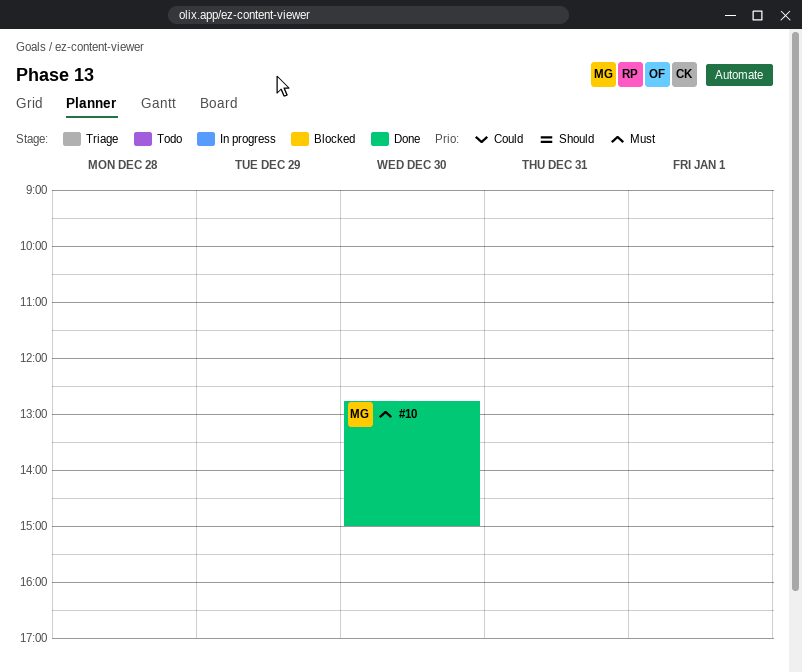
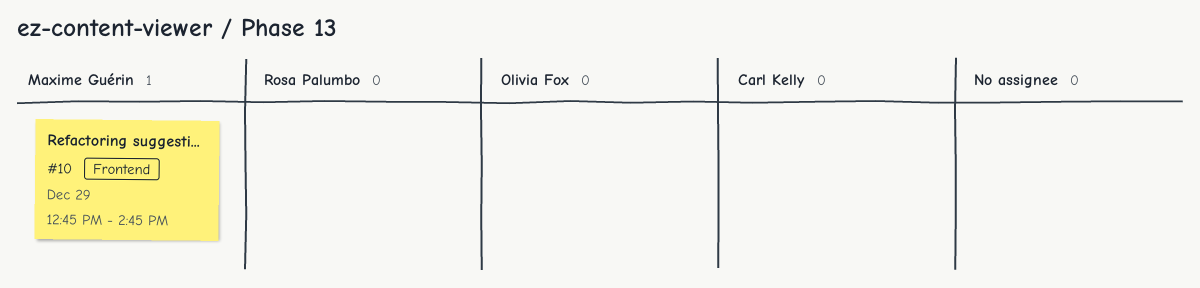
#10, day: Dec 30 -> Dec 29
#10, ends: 15:00 -> 14:45

